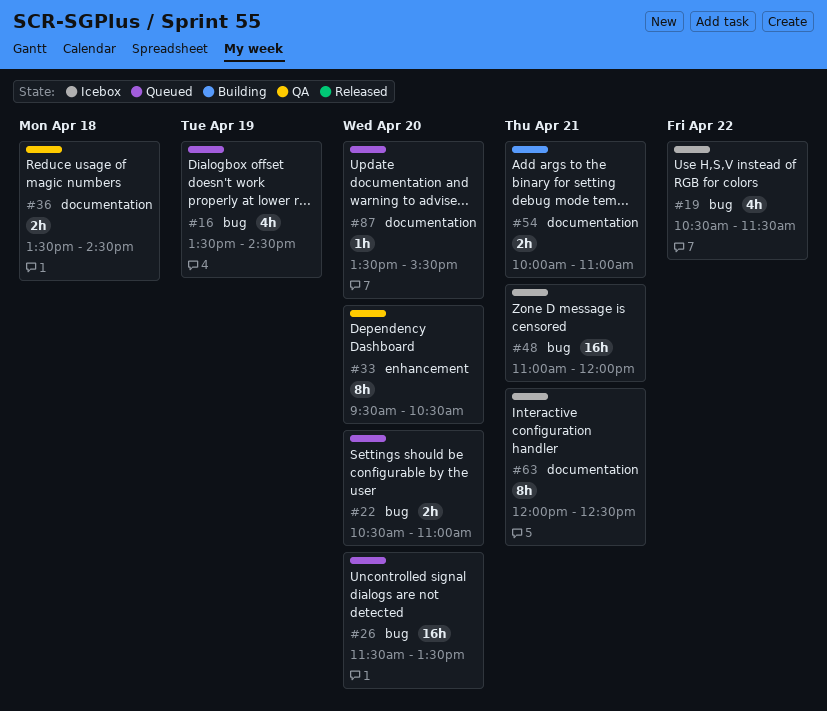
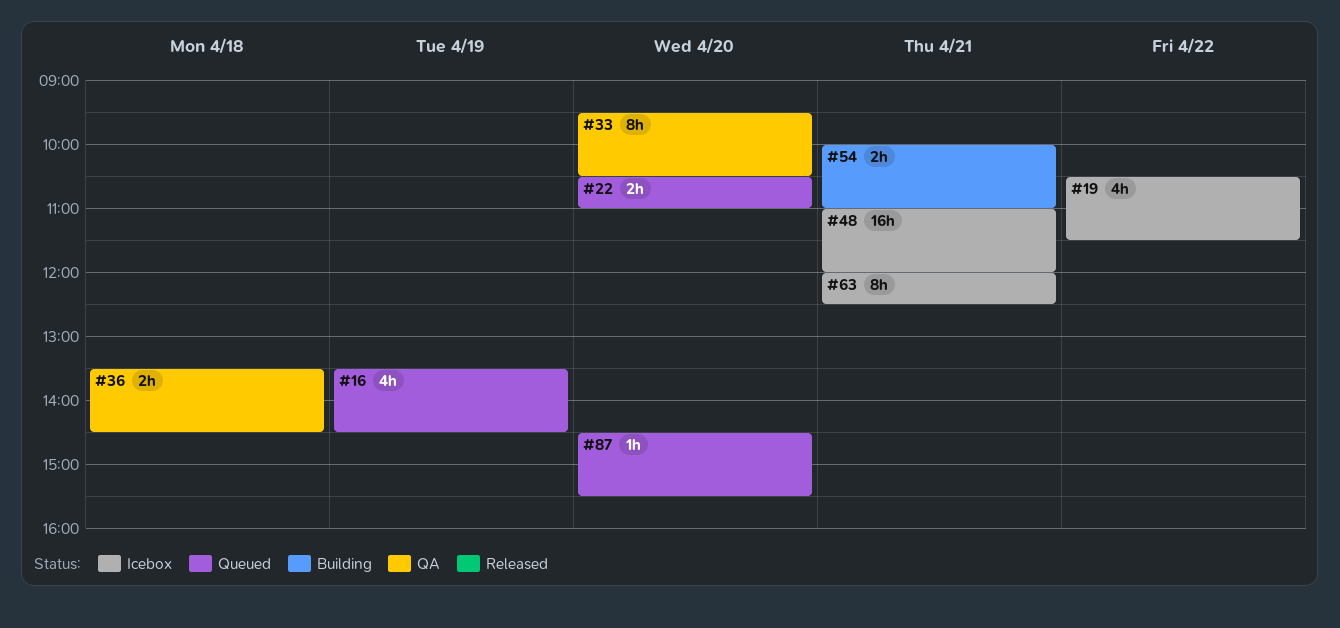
#26: present -> none
#87, begins: 13:30 -> 14:30

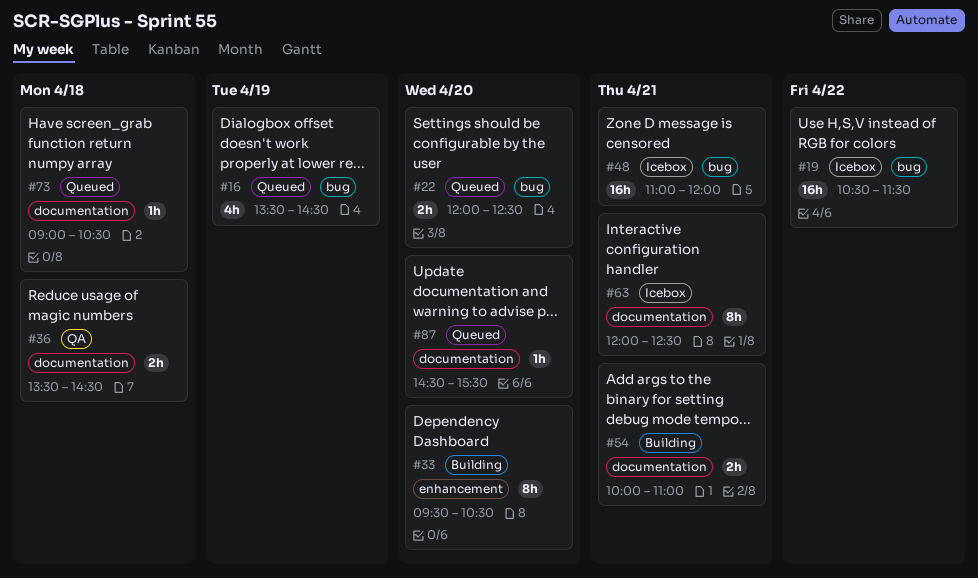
#19, estimate: 4h -> 16h
#22, begins: 10:30 -> 12:00
#22, ends: 11:00 -> 12:30
#33, status: QA -> Building
#73: none -> present

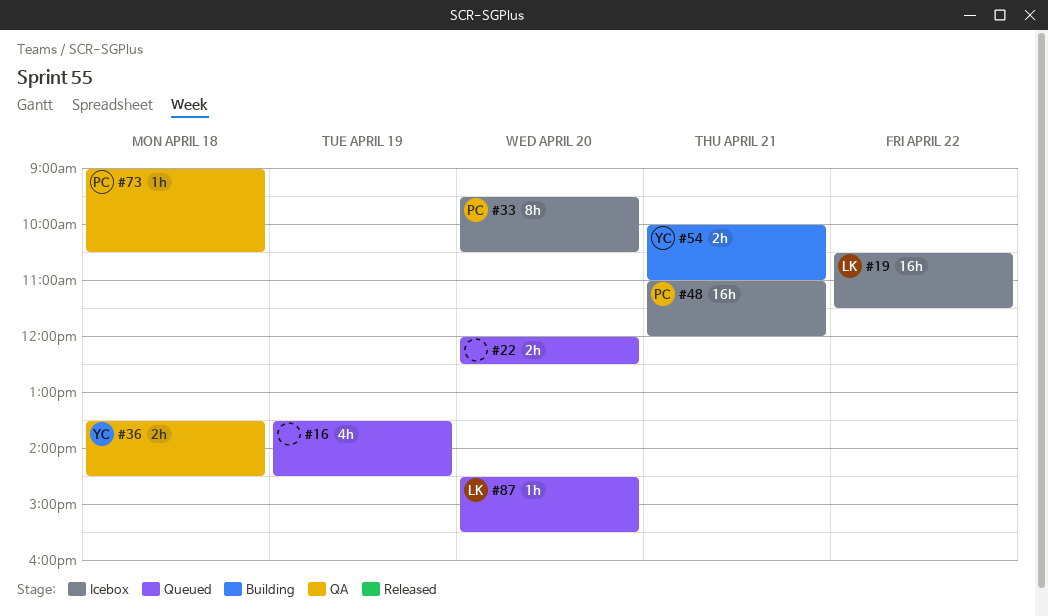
#33, status: Building -> Icebox
#63: present -> none
#73, status: Queued -> QA

